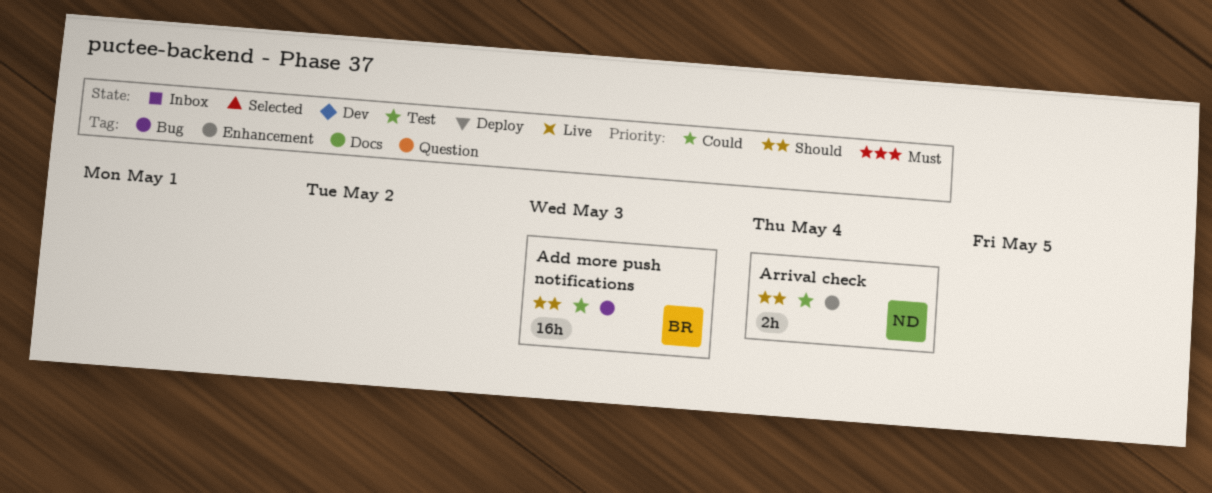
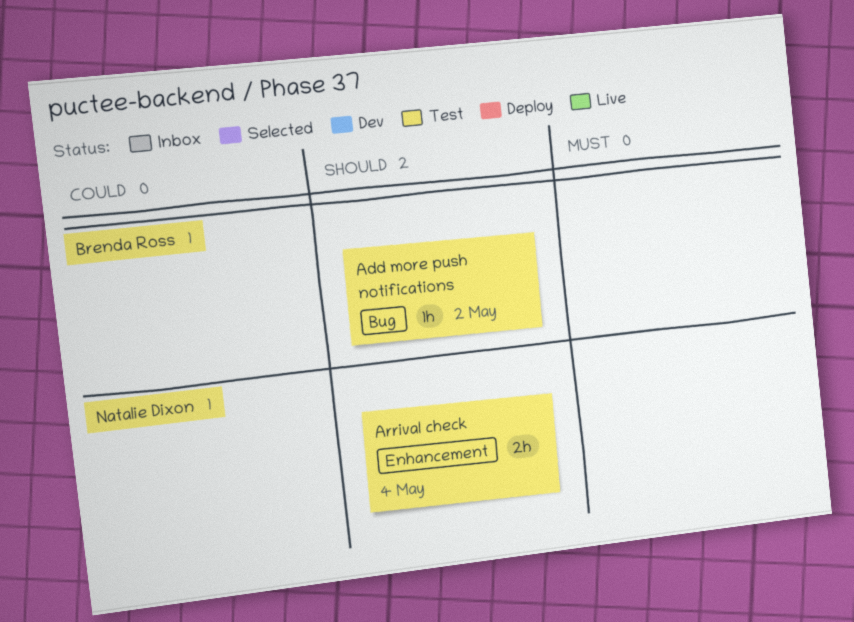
Add more push notifications, estimate: 16h -> 1h
Add more push notifications, due: May 3 -> May 2

